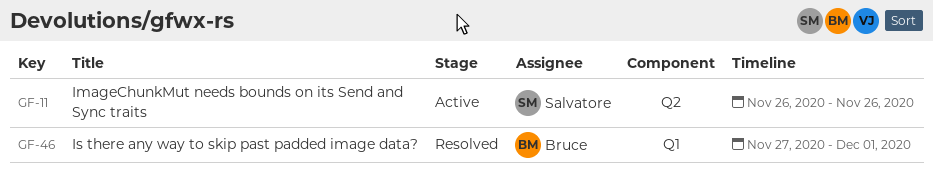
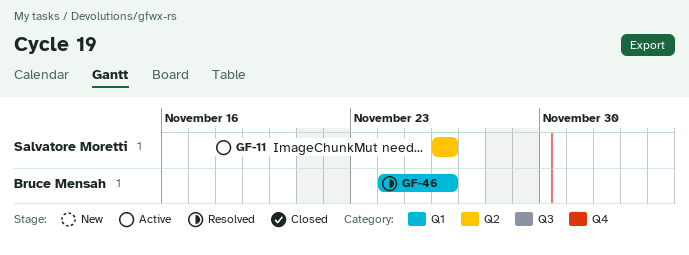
GF-46, start: Nov 27 -> Nov 24
GF-46, due: Dec 1 -> Nov 26

